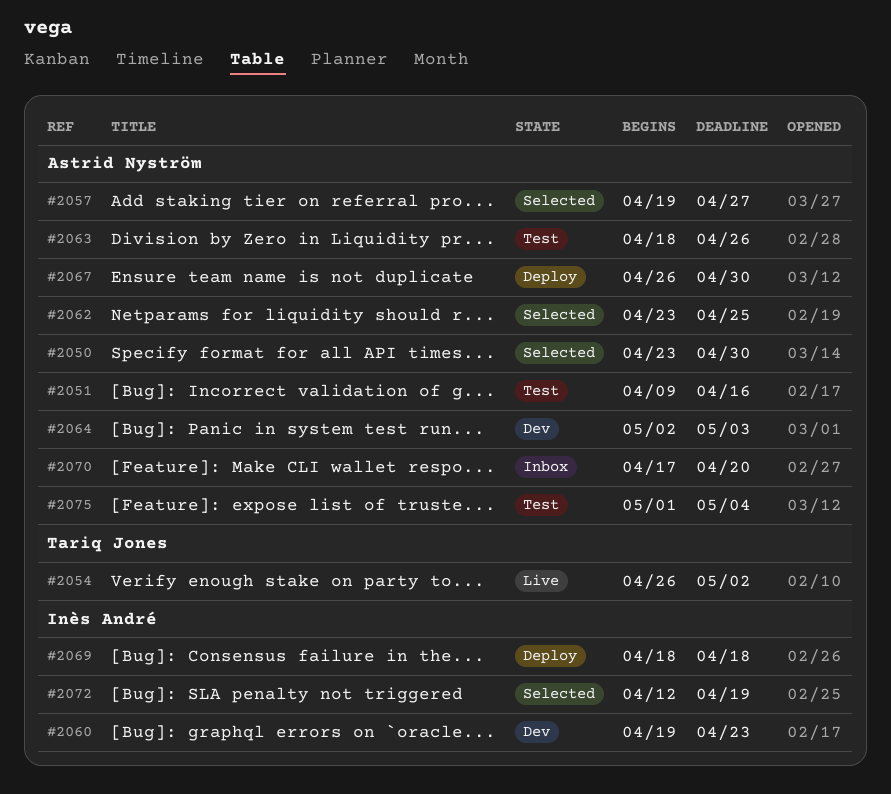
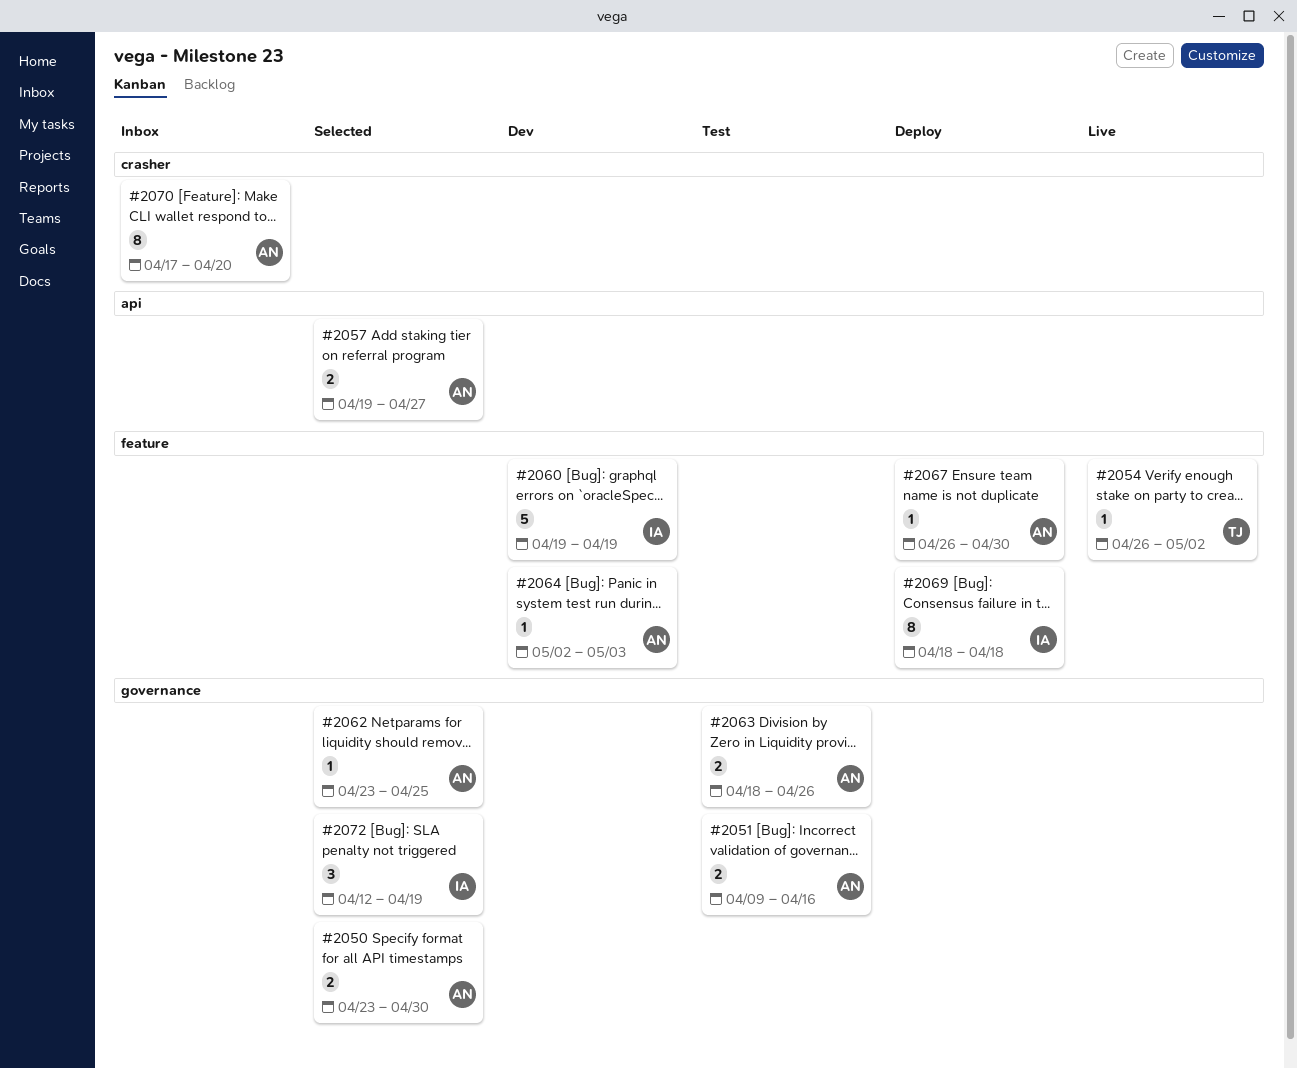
#2060, due: Apr 23 -> Apr 19
#2075: present -> none

